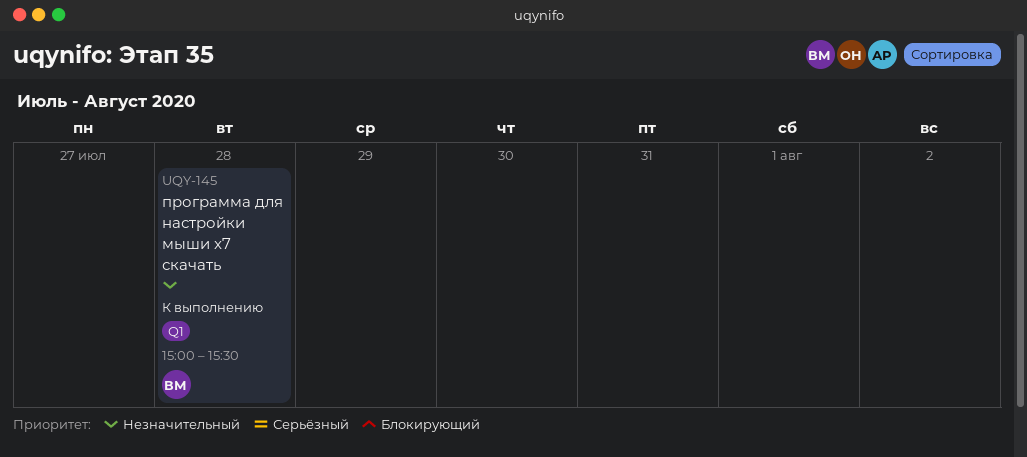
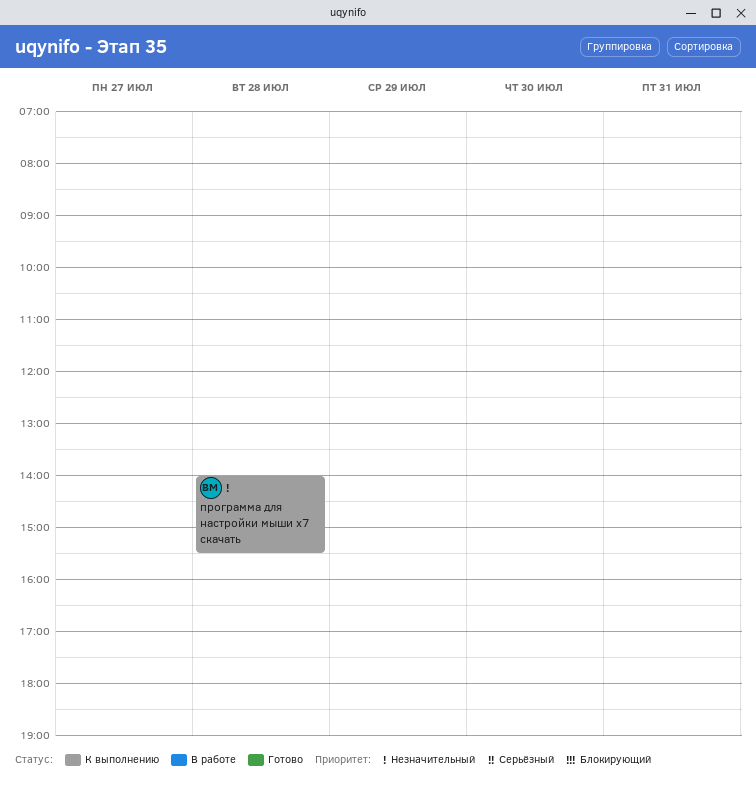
программа для настройки мыши x7 скачать, begins: 15:00 -> 14:00

